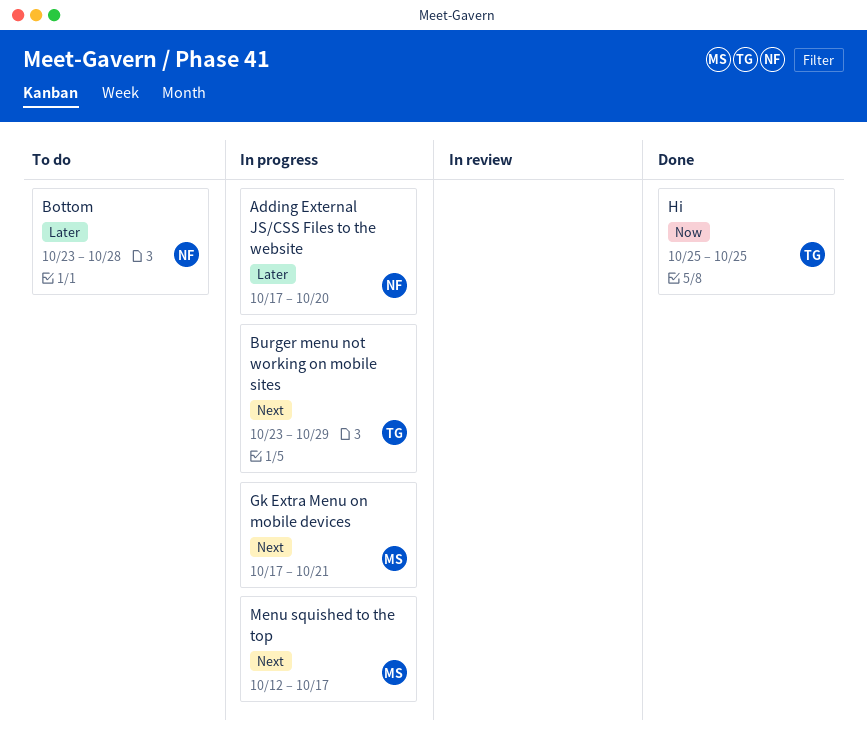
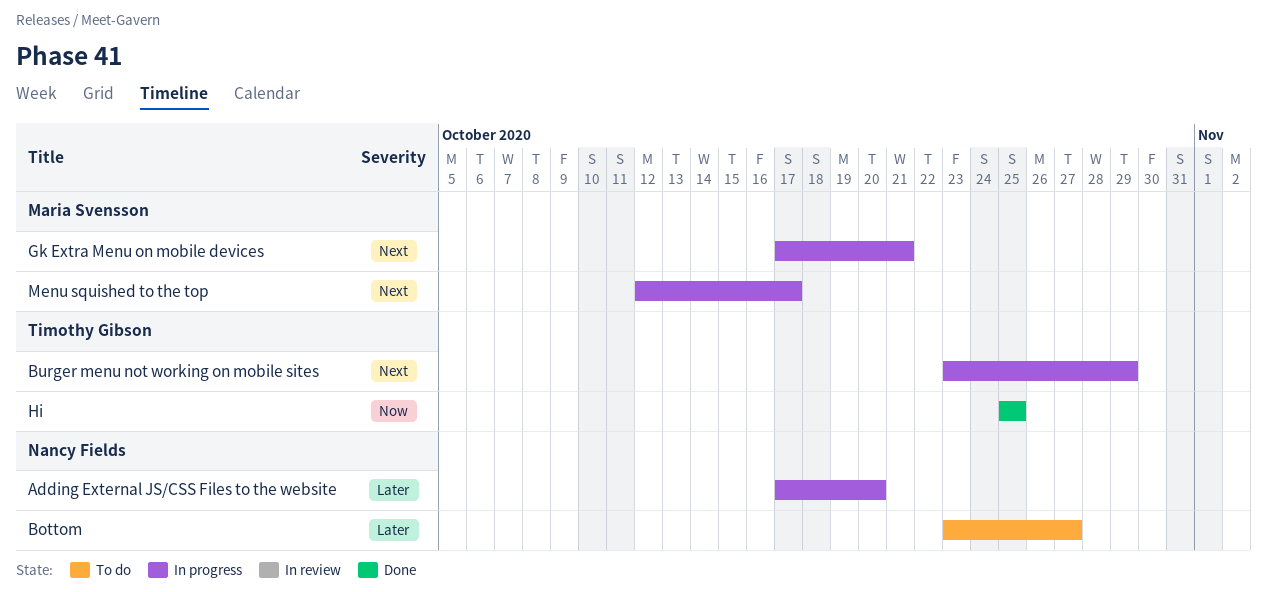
Bottom, due: Oct 28 -> Oct 27

